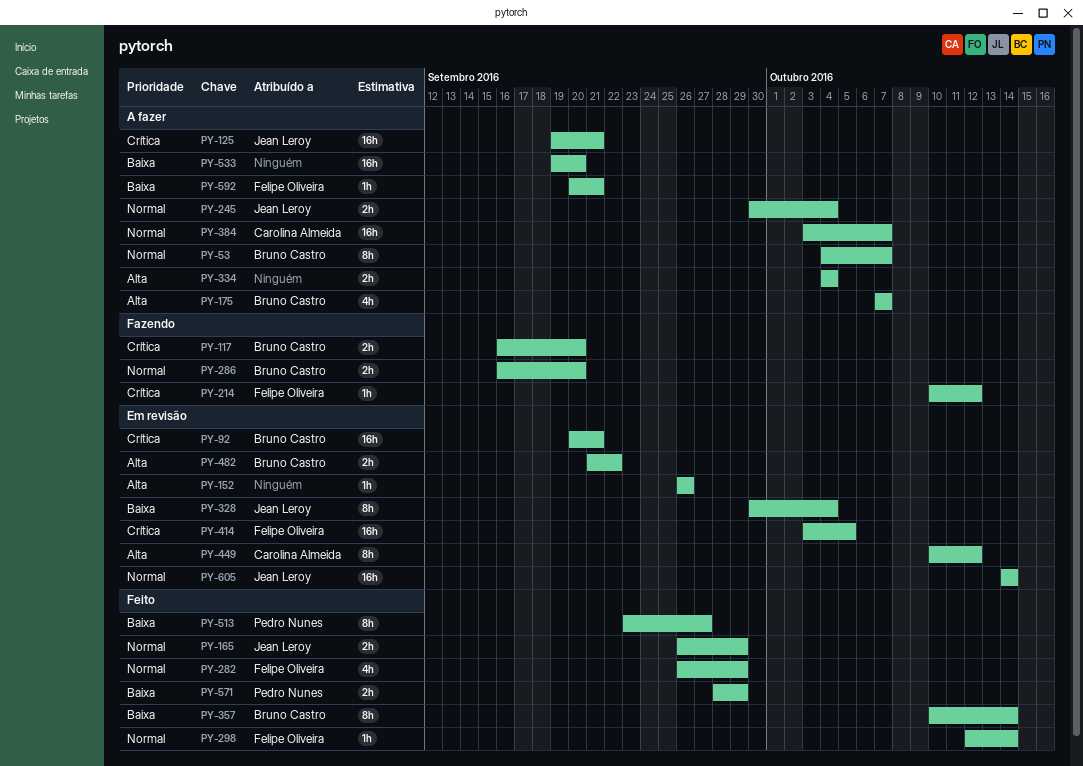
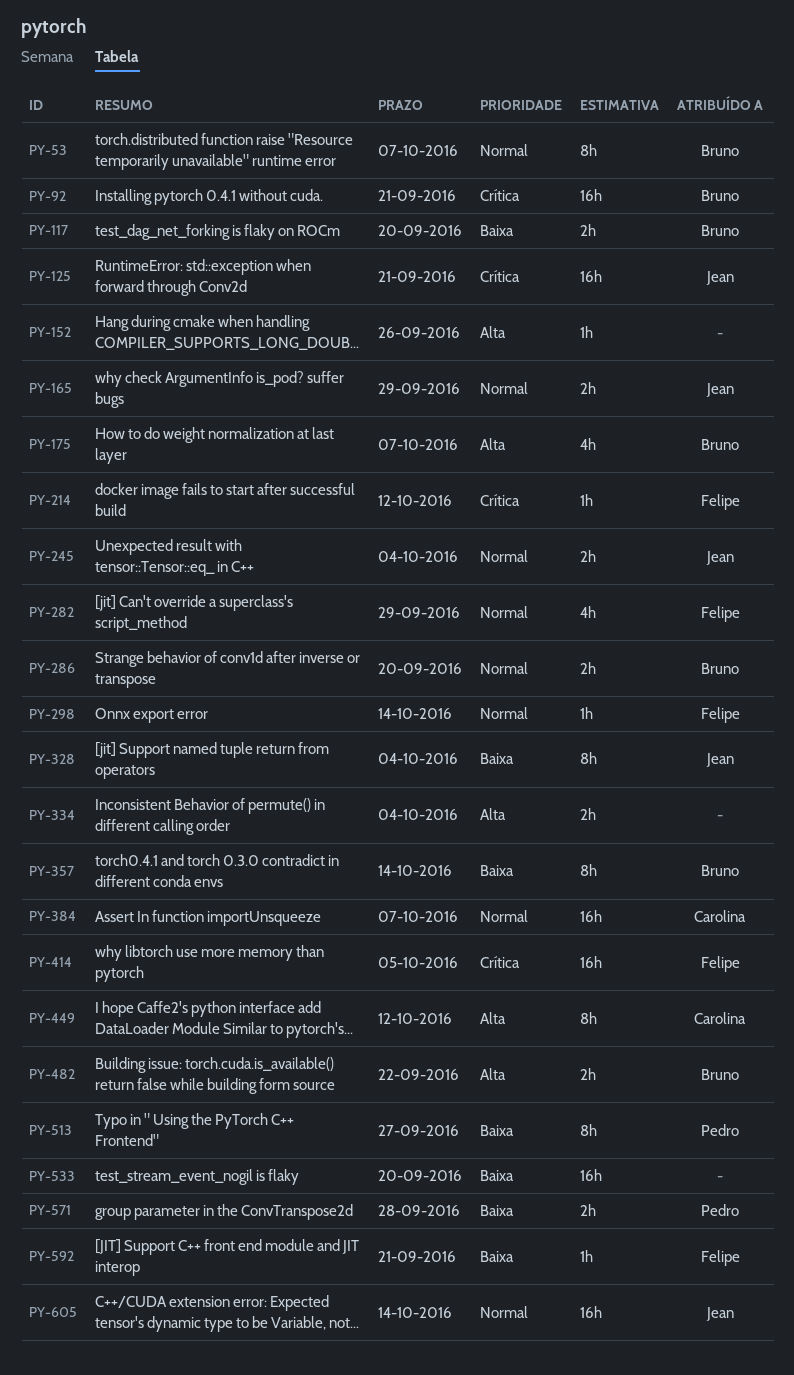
PY-117, priority: Crítica -> Baixa
PY-571, due: Sep 29 -> Sep 28

